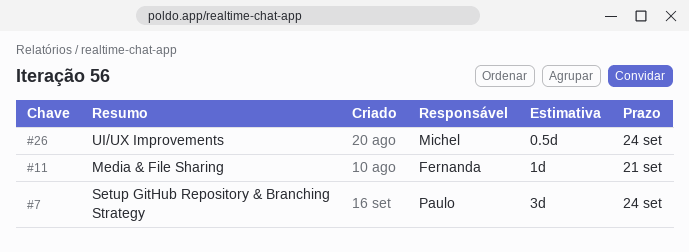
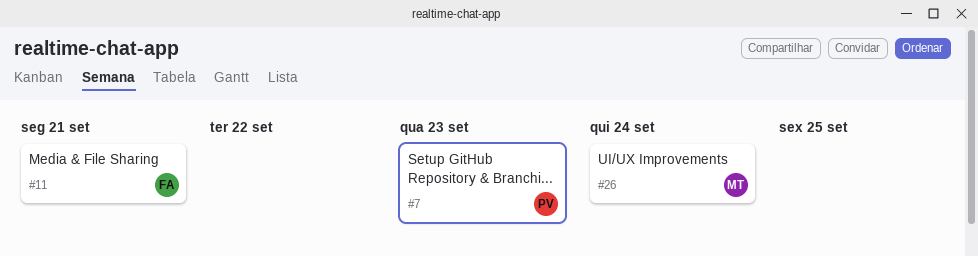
#7, due: Sep 24 -> Sep 23

